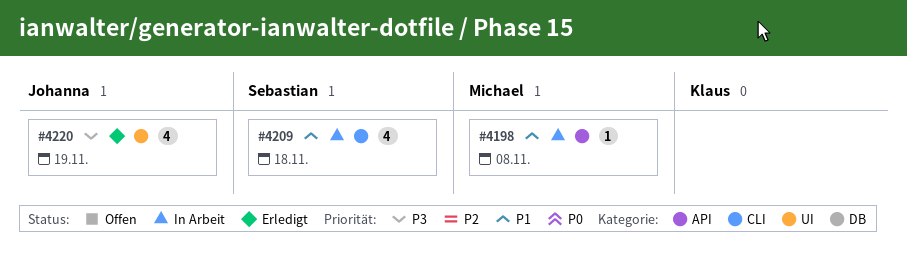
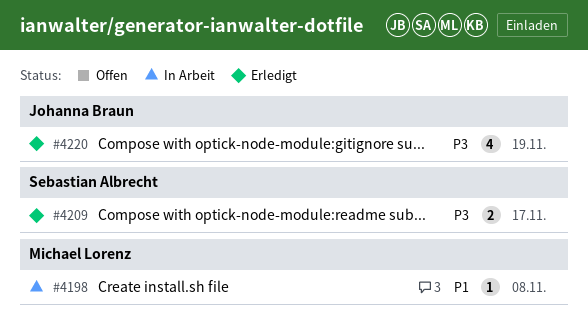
#4209, status: In Arbeit -> Erledigt
#4209, priority: P1 -> P3
#4209, estimate: 4 -> 2
#4209, due: Nov 18 -> Nov 17

